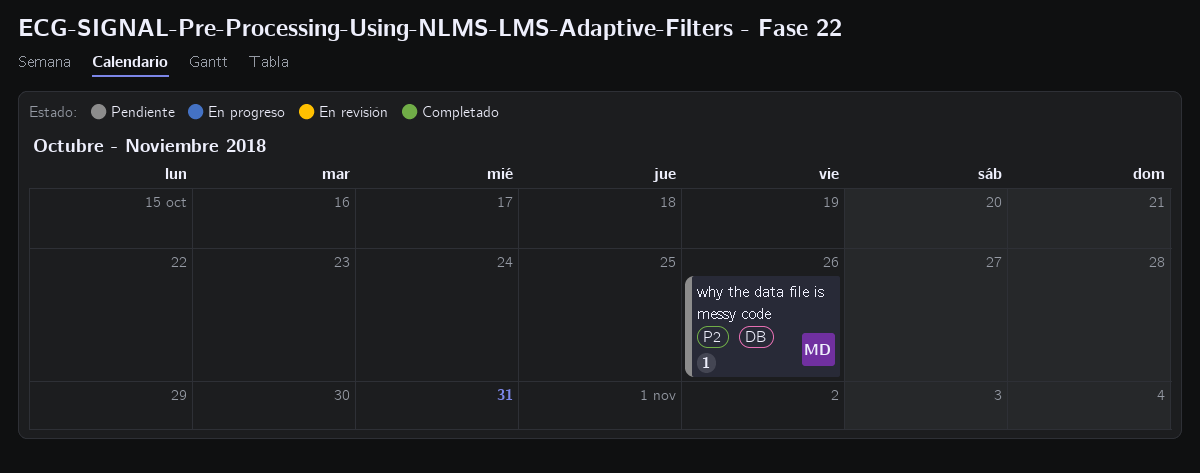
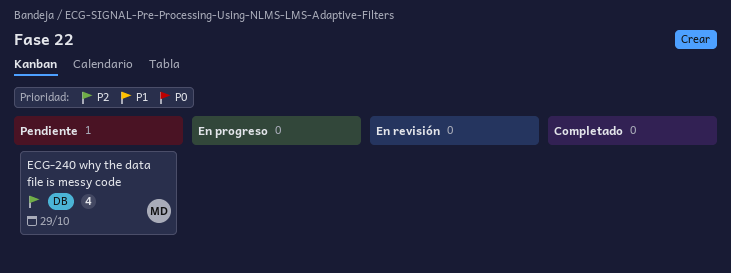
why the data file is messy code, estimate: 1 -> 4
why the data file is messy code, due: Oct 26 -> Oct 29

